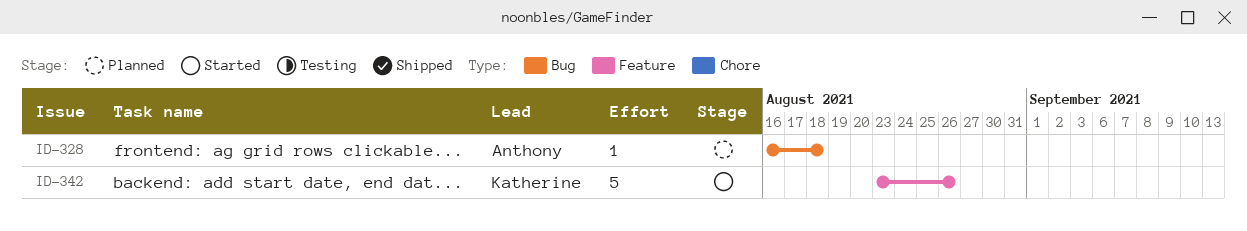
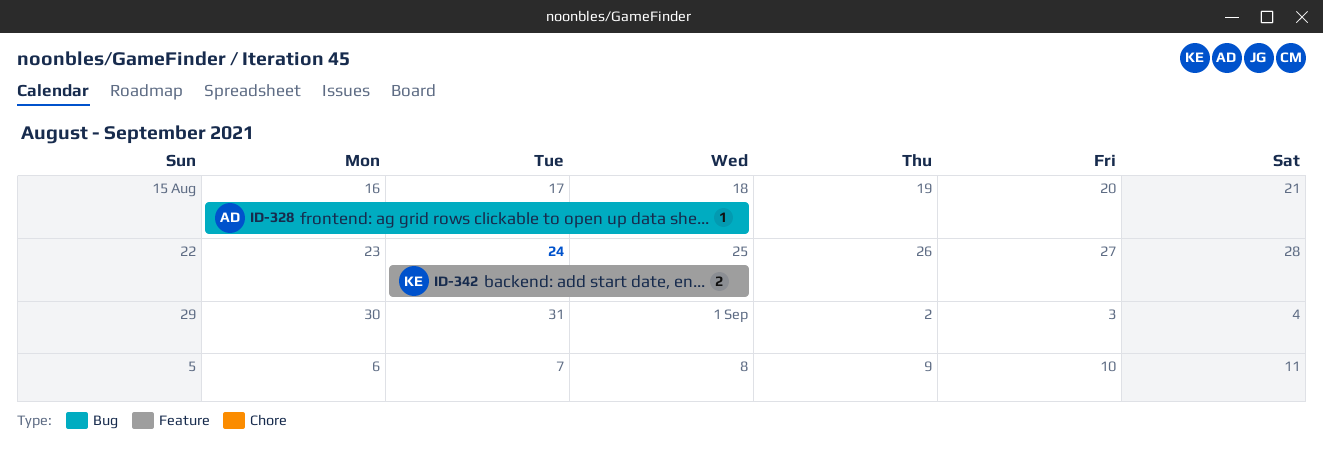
ID-342, estimate: 5 -> 2
ID-342, start: Aug 23 -> Aug 24
ID-342, due: Aug 26 -> Aug 25

